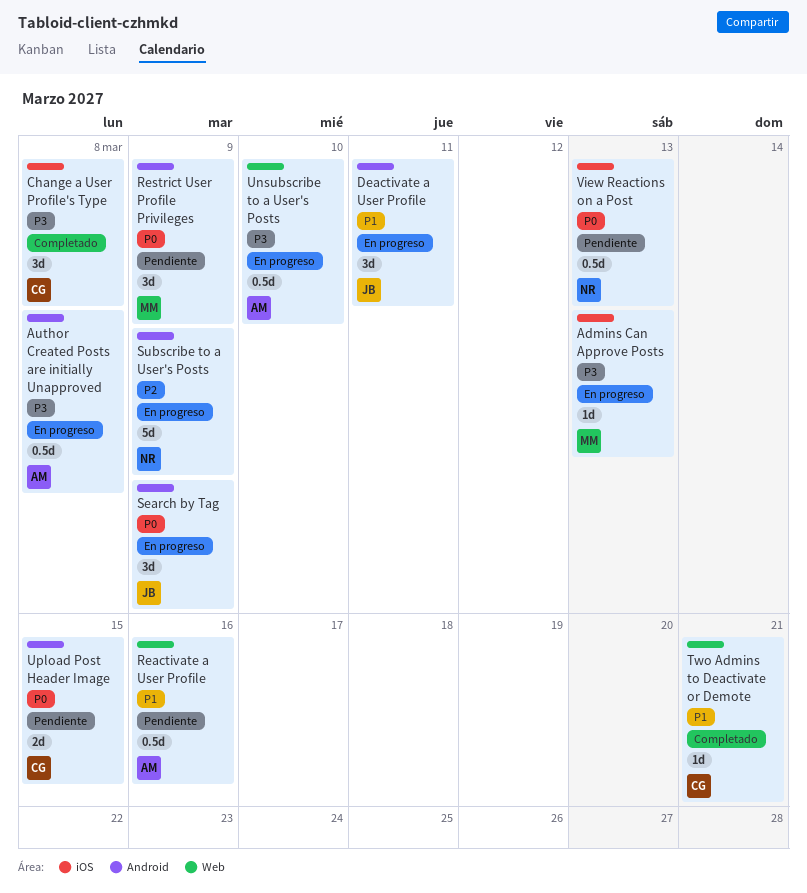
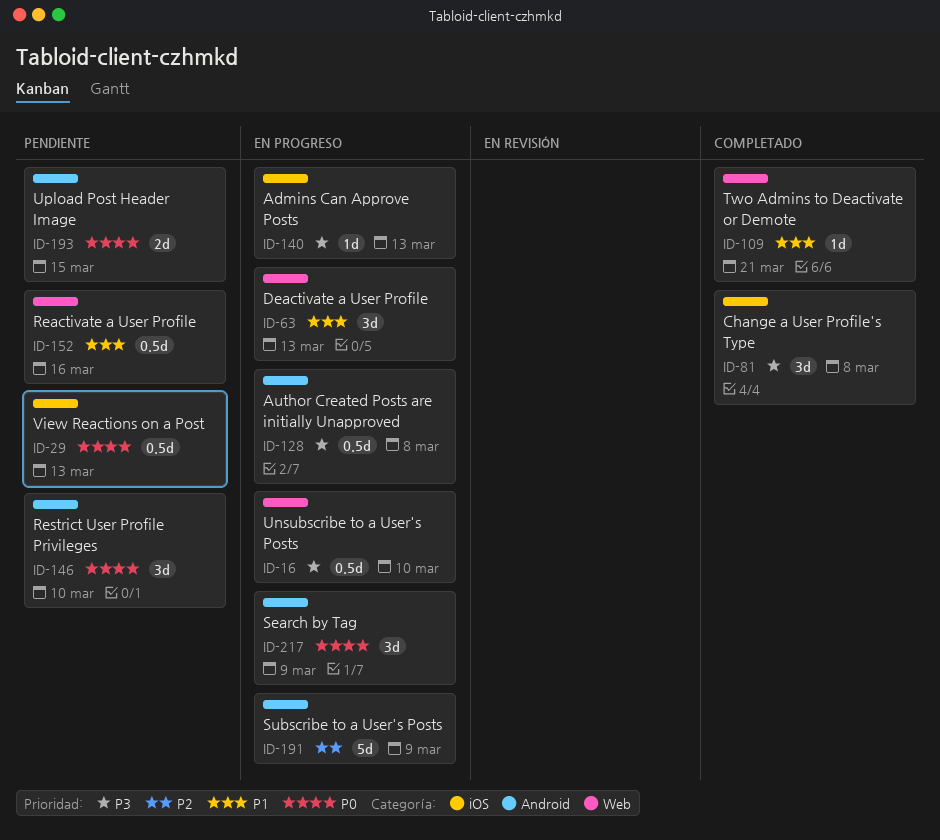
Deactivate a User Profile, label: Android -> Web
Deactivate a User Profile, due: Mar 11 -> Mar 13
Restrict User Profile Privileges, due: Mar 9 -> Mar 10

